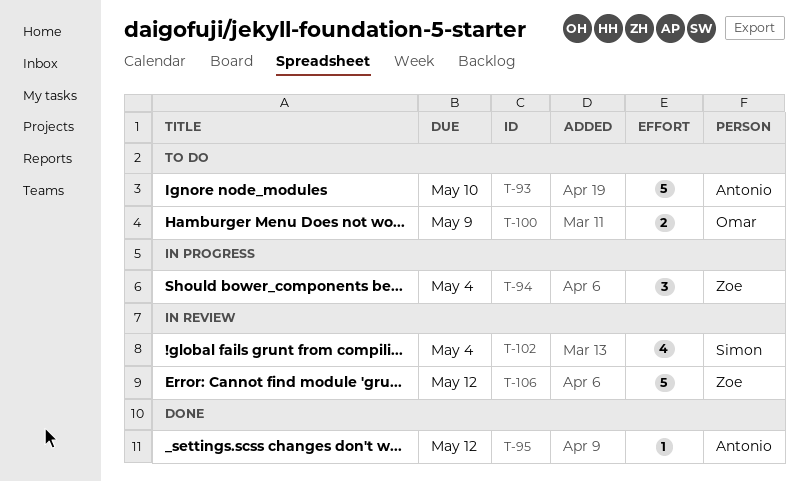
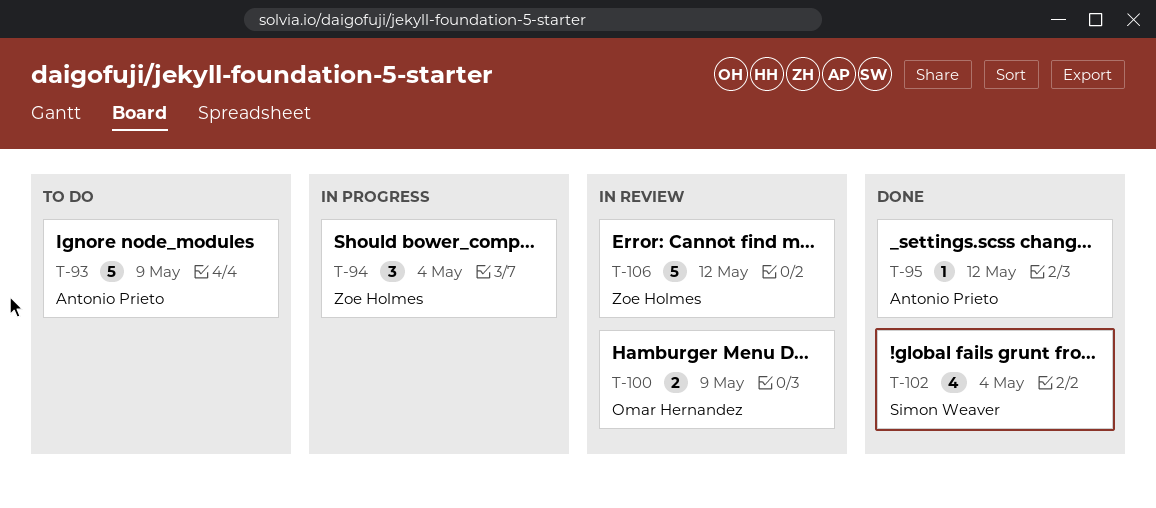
T-93, due: May 10 -> May 9
T-100, status: To do -> In review
T-102, status: In review -> Done

